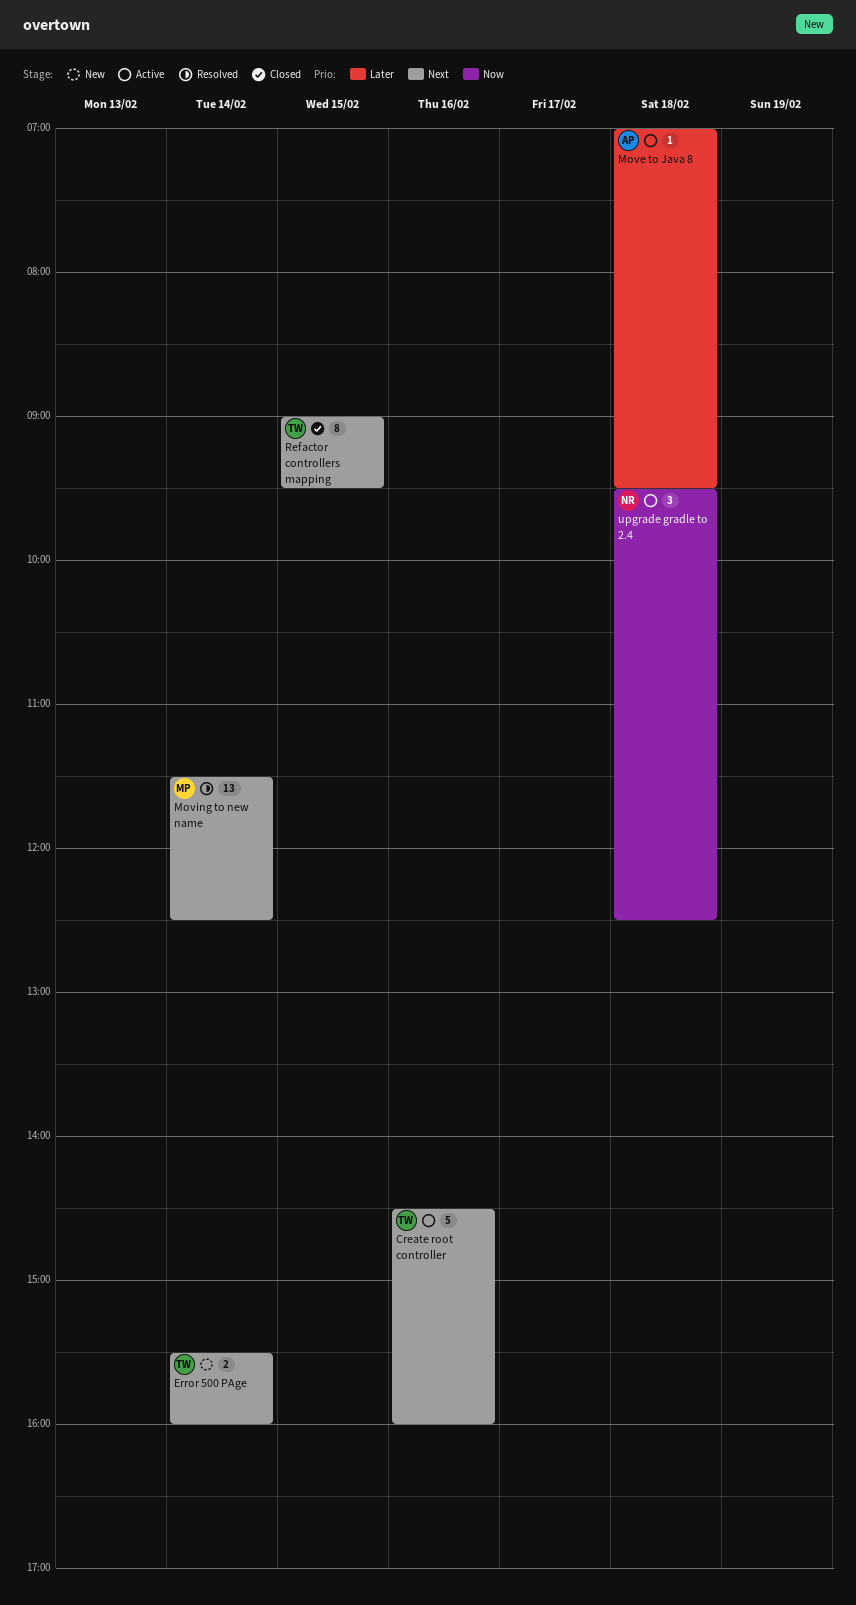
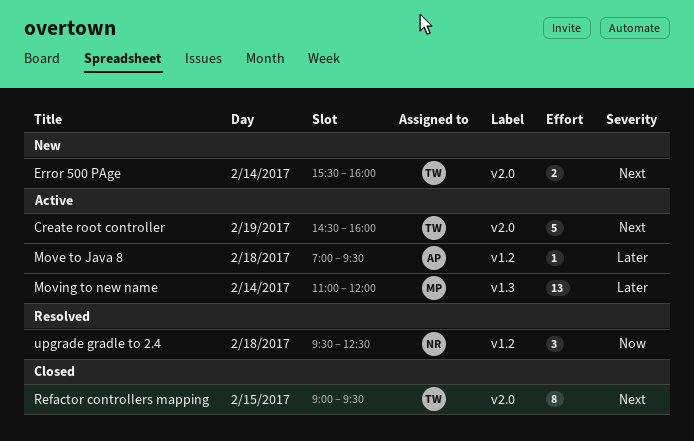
Create root controller, day: Feb 16 -> Feb 19
Moving to new name, status: Resolved -> Active
Moving to new name, priority: Next -> Later
Moving to new name, begins: 11:30 -> 11:00
Moving to new name, ends: 12:30 -> 12:00
upgrade gradle to 2.4, status: Active -> Resolved

